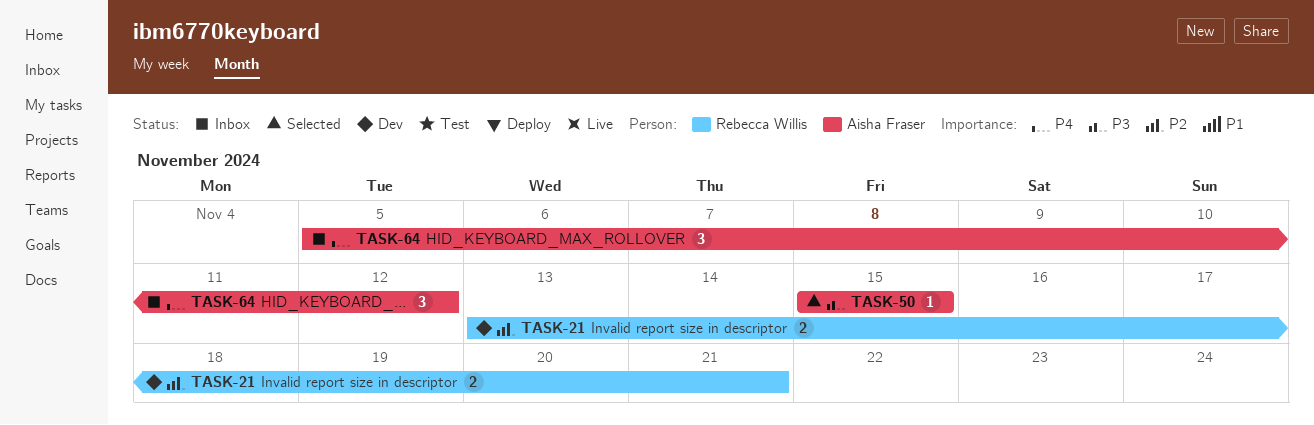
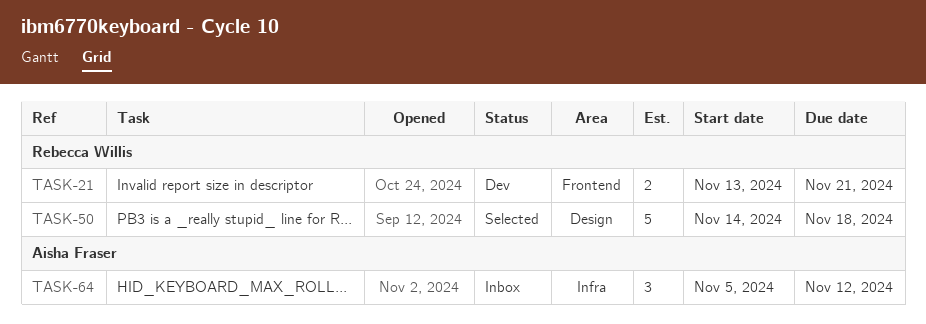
TASK-50, owner: Aisha Fraser -> Rebecca Willis
TASK-50, estimate: 1 -> 5
TASK-50, start: Nov 15 -> Nov 14
TASK-50, due: Nov 15 -> Nov 18

